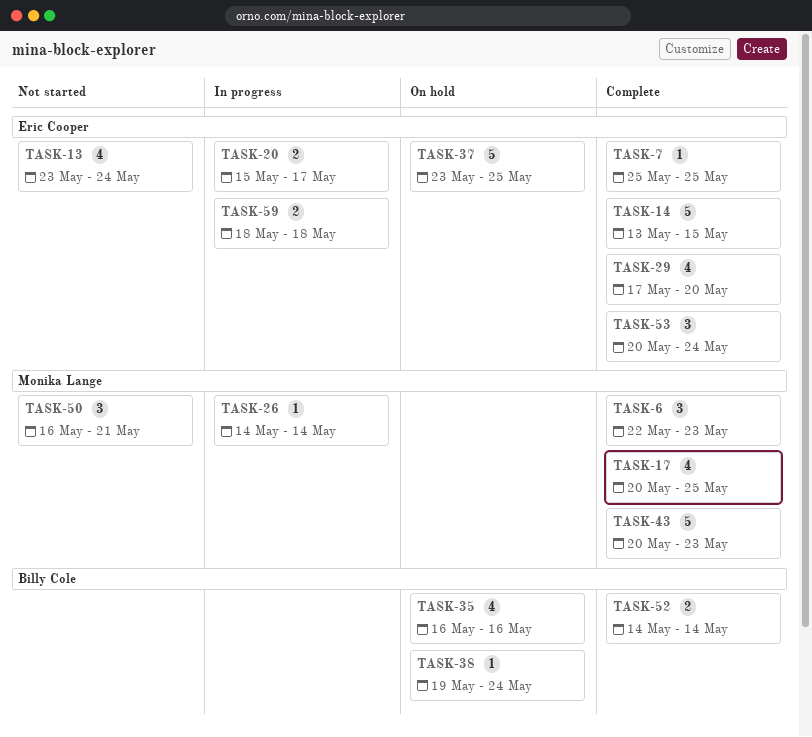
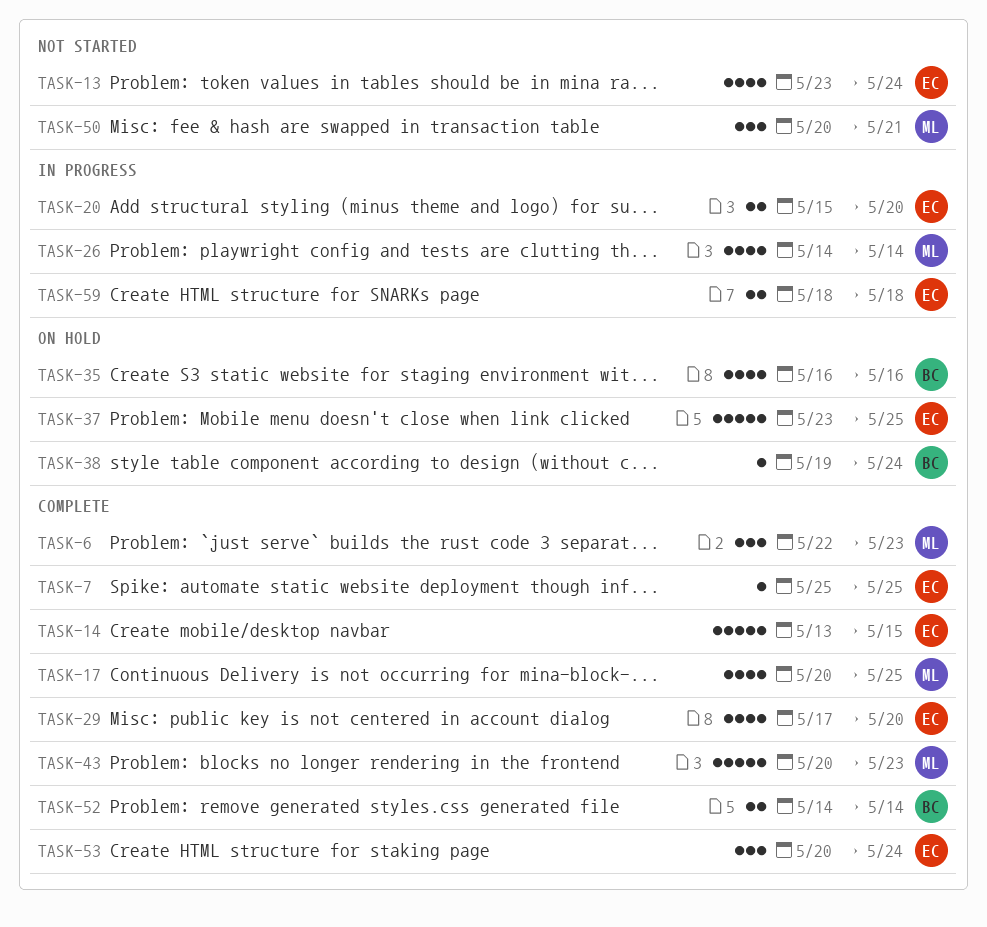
TASK-20, due: May 17 -> May 20
TASK-26, estimate: 1 -> 4
TASK-50, start: May 16 -> May 20

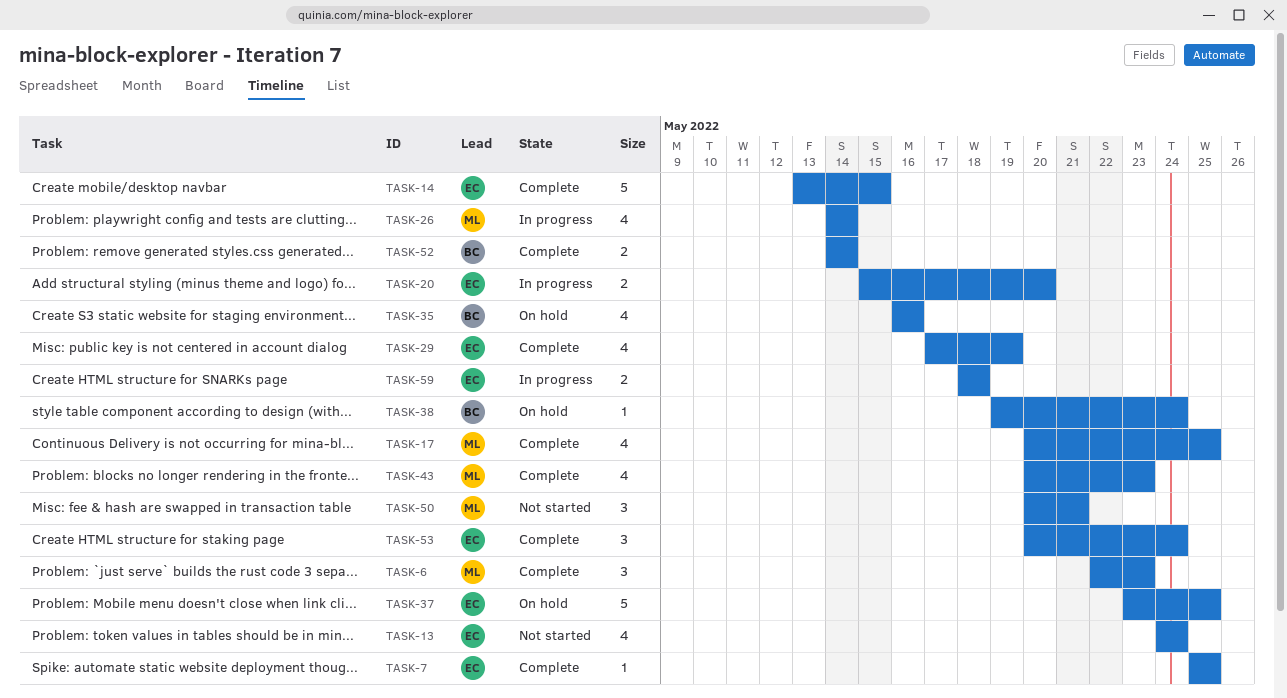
TASK-13, start: May 23 -> May 24
TASK-29, due: May 20 -> May 19
TASK-43, estimate: 5 -> 4

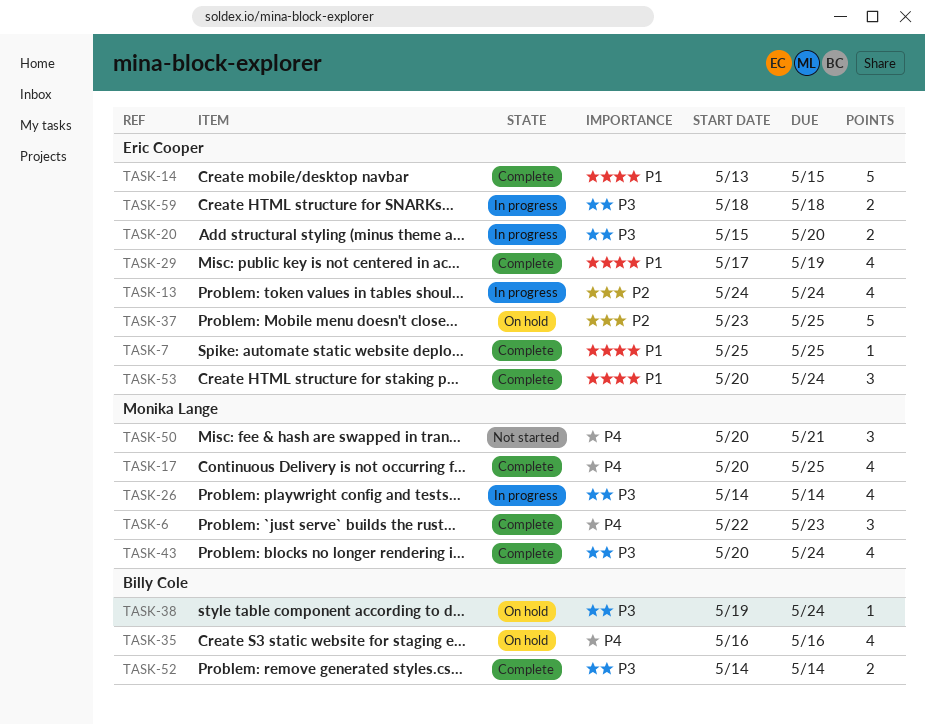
TASK-13, status: Not started -> In progress
TASK-43, due: May 23 -> May 24

